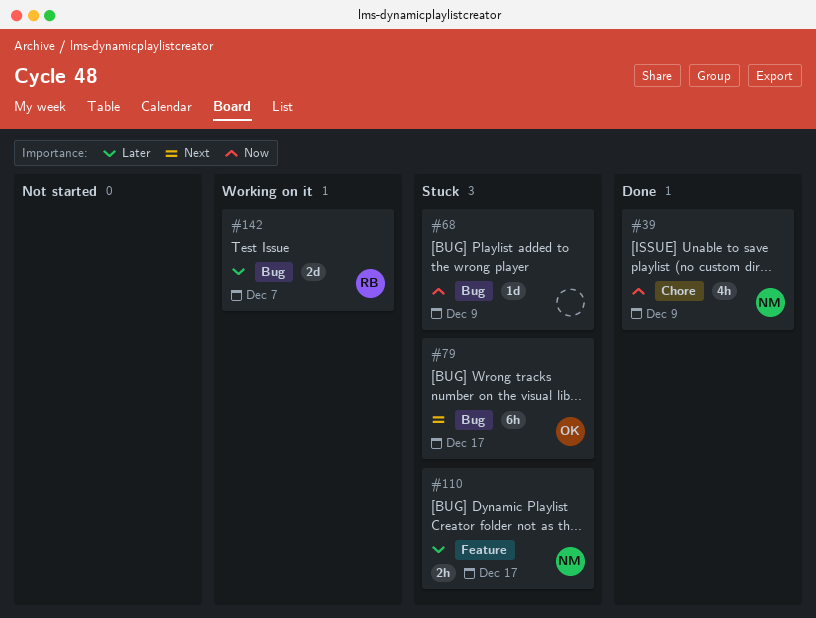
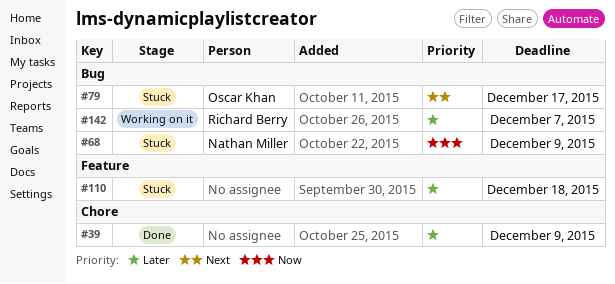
#39, owner: Nathan Miller -> none
#39, priority: Now -> Later
#68, owner: none -> Nathan Miller
#110, owner: Nathan Miller -> none
#110, due: Dec 17 -> Dec 18

